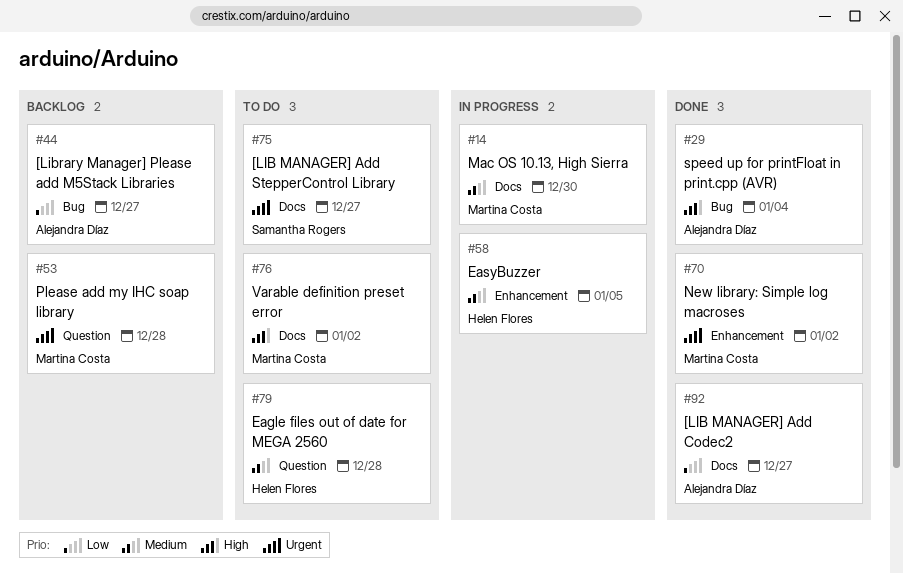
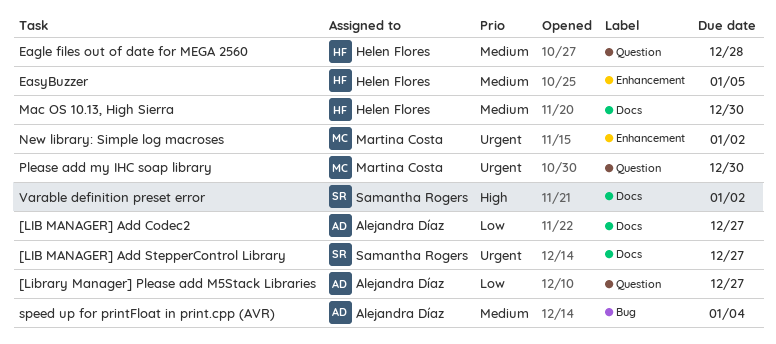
[Library Manager] Please add M5Stack Libraries, label: Bug -> Question
Mac OS 10.13, High Sierra, owner: Martina Costa -> Helen Flores
Please add my IHC soap library, due: Dec 28 -> Dec 30
speed up for printFloat in print.cpp (AVR), priority: High -> Medium
Varable definition preset error, owner: Martina Costa -> Samantha Rogers

